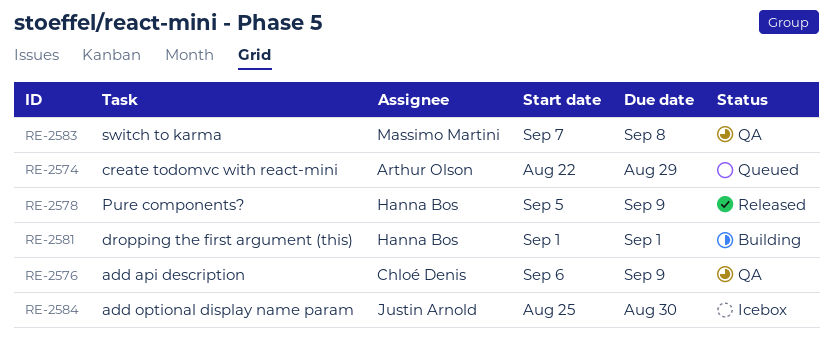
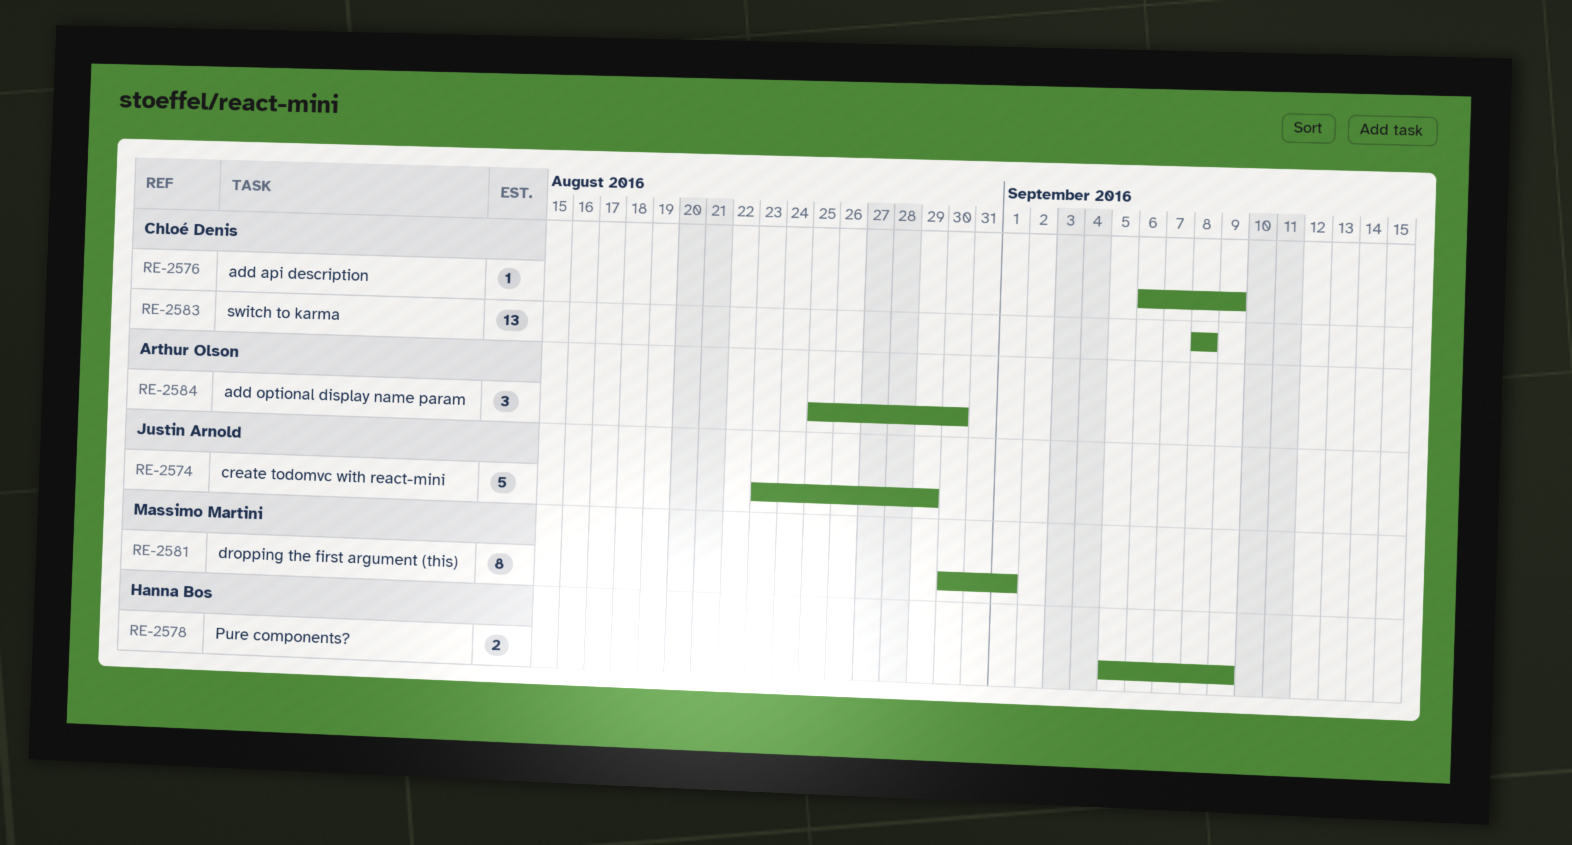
RE-2574, owner: Arthur Olson -> Justin Arnold
RE-2574, start: Aug 22 -> Aug 23
RE-2581, owner: Hanna Bos -> Massimo Martini
RE-2581, start: Sep 1 -> Aug 30
RE-2583, owner: Massimo Martini -> Chloé Denis
RE-2583, start: Sep 7 -> Sep 8
RE-2584, owner: Justin Arnold -> Arthur Olson

